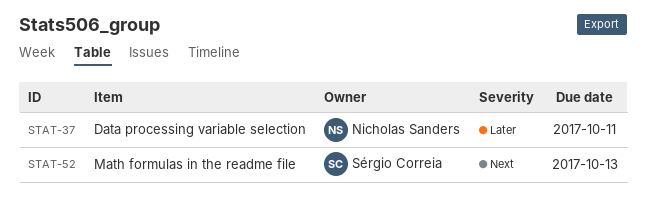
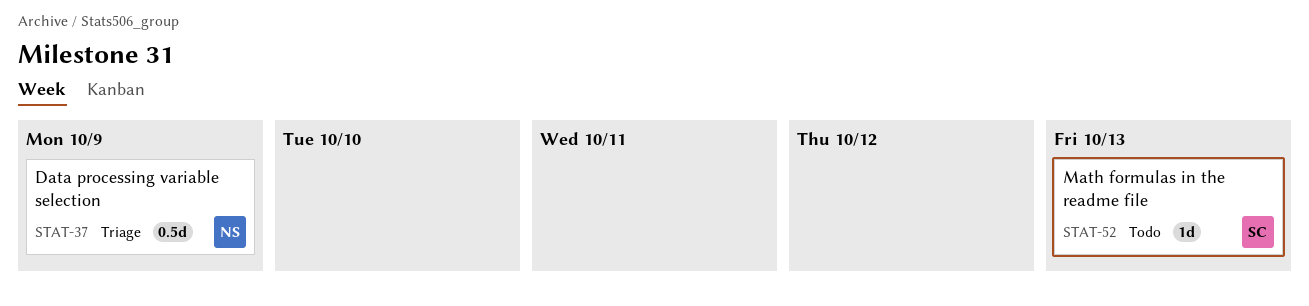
STAT-37, due: Oct 11 -> Oct 9

